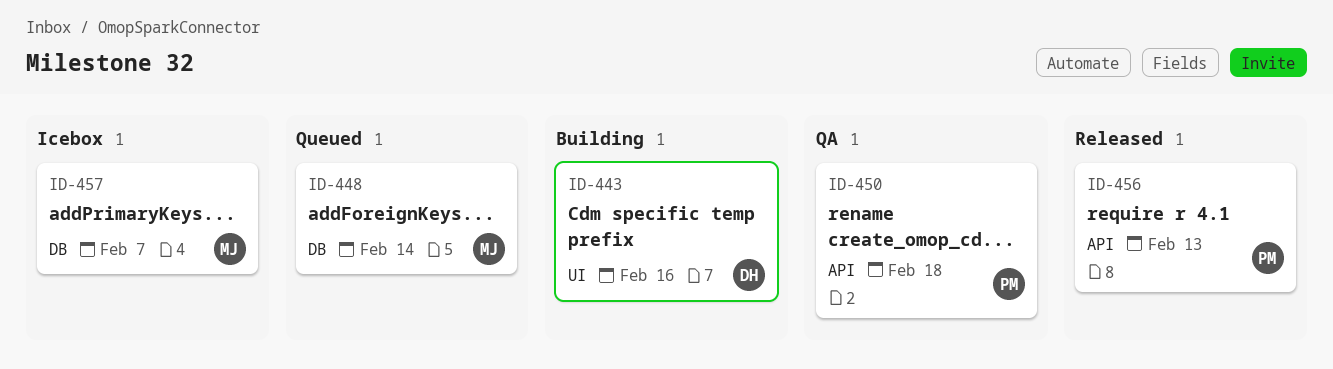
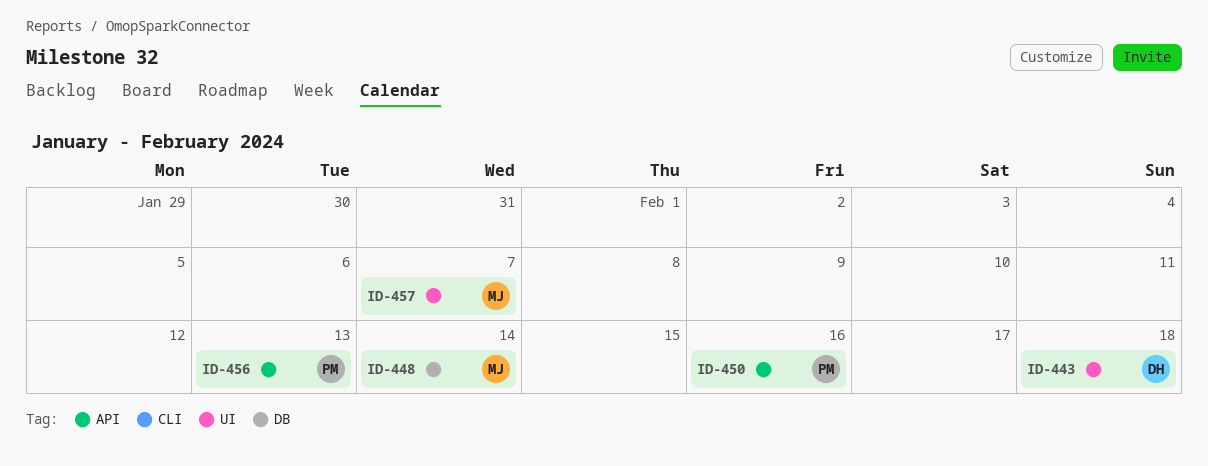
ID-443, due: Feb 16 -> Feb 18
ID-450, due: Feb 18 -> Feb 16
ID-457, label: DB -> UI

